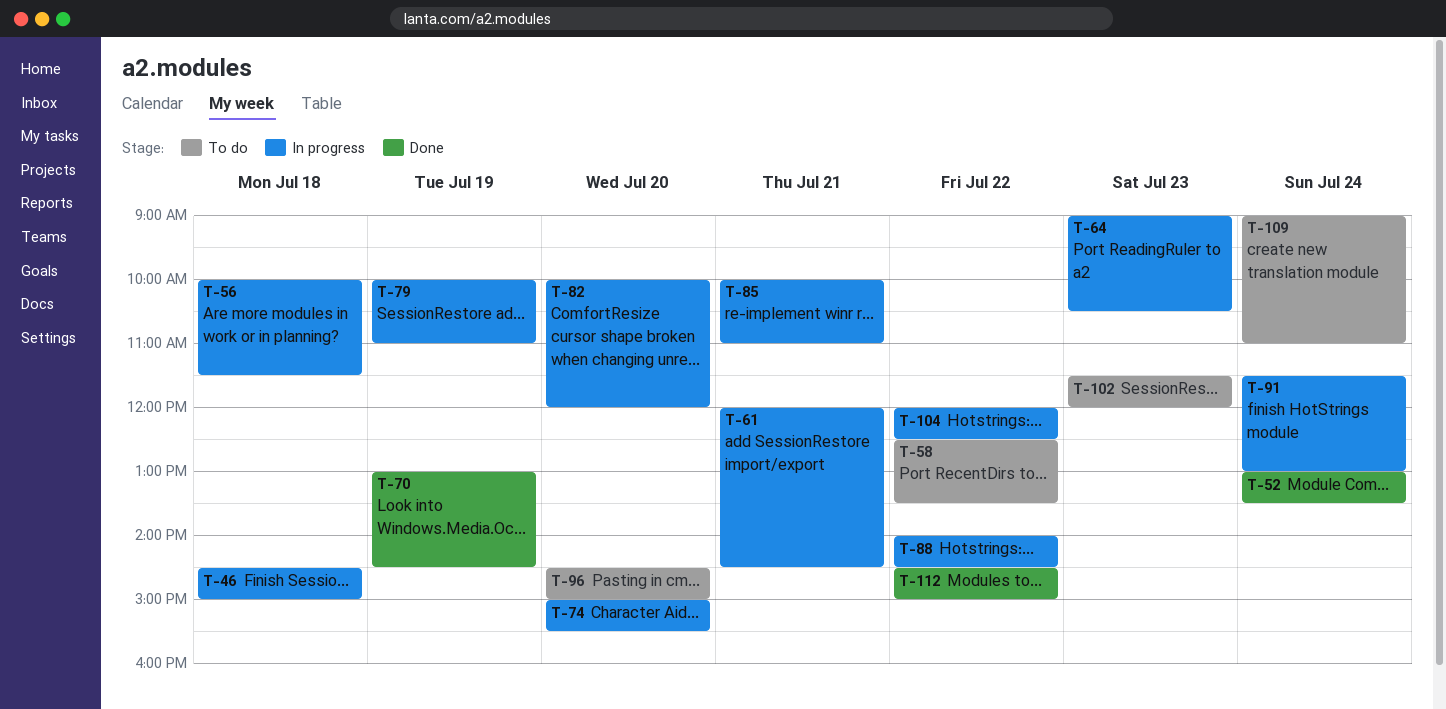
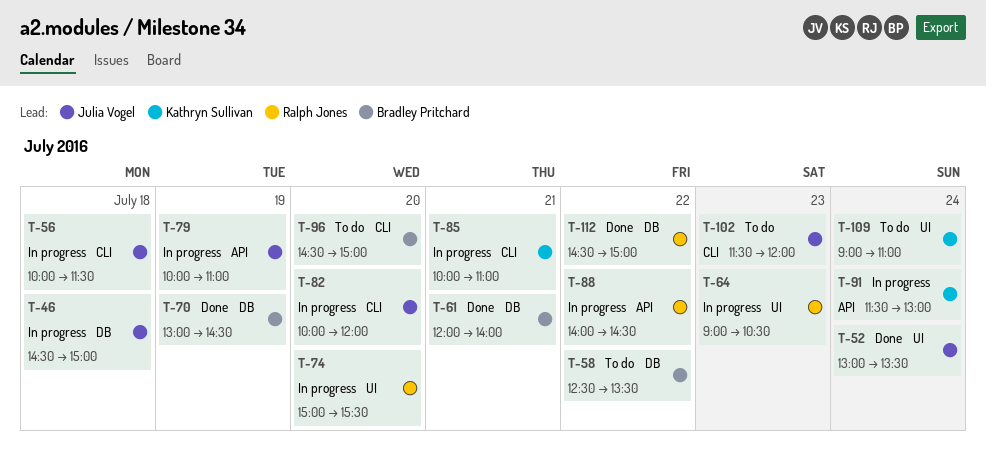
T-61, status: In progress -> Done
T-61, ends: 14:30 -> 14:00
T-104: present -> none

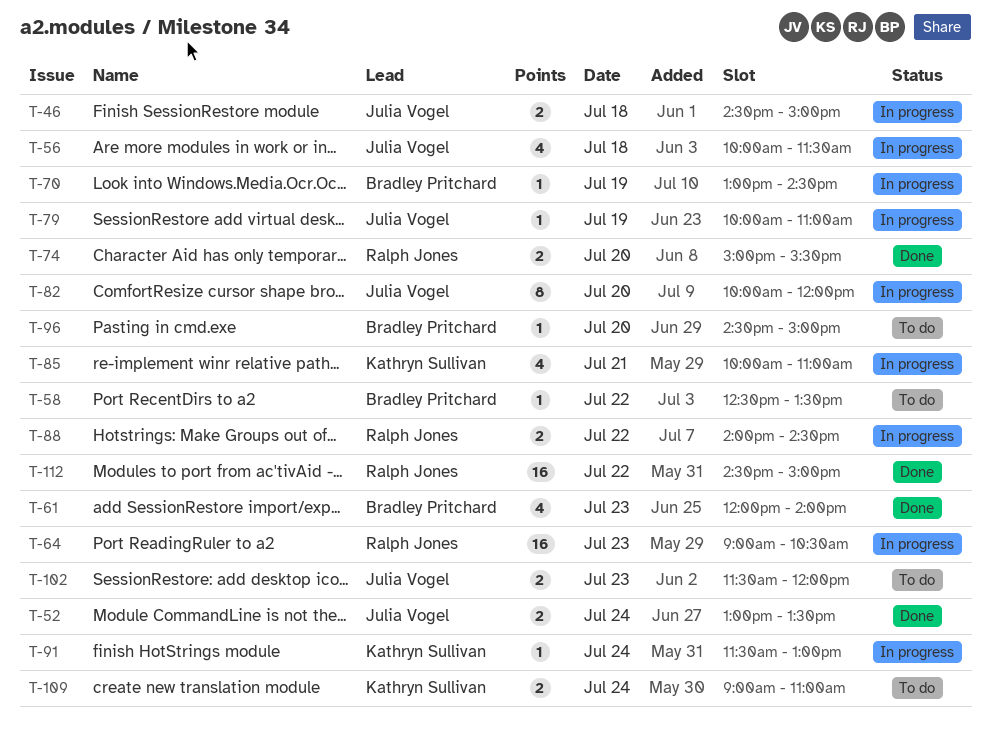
T-61, day: Jul 21 -> Jul 23
T-70, status: Done -> In progress
T-74, status: In progress -> Done

